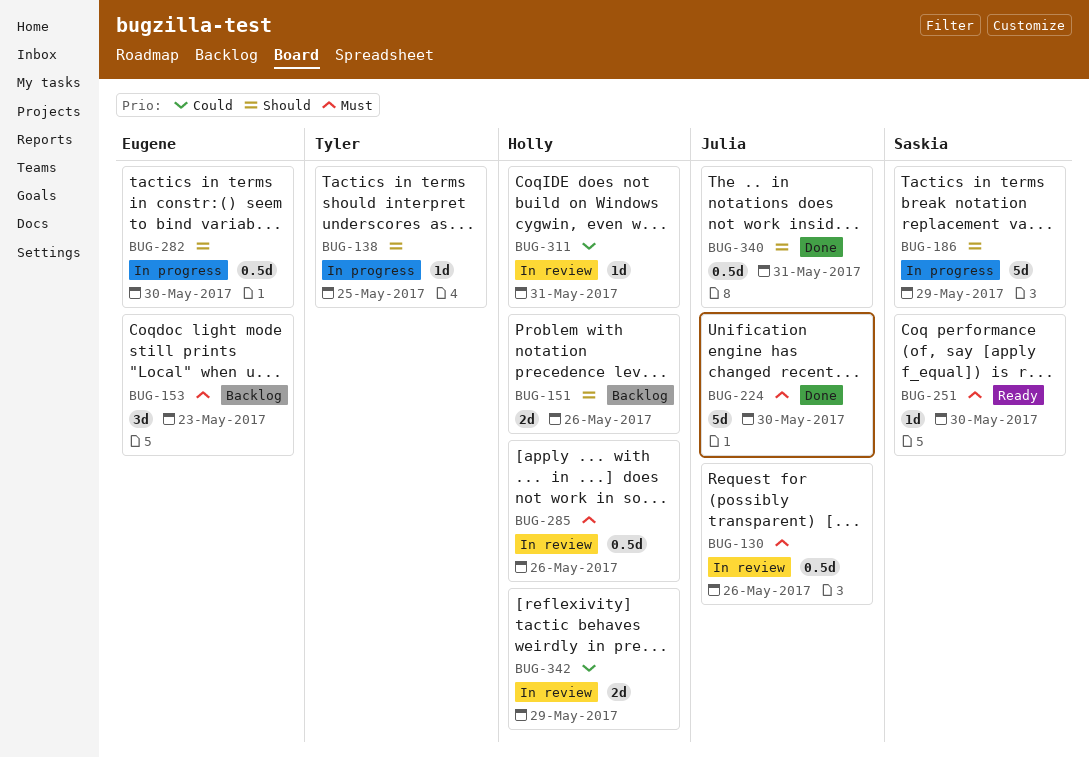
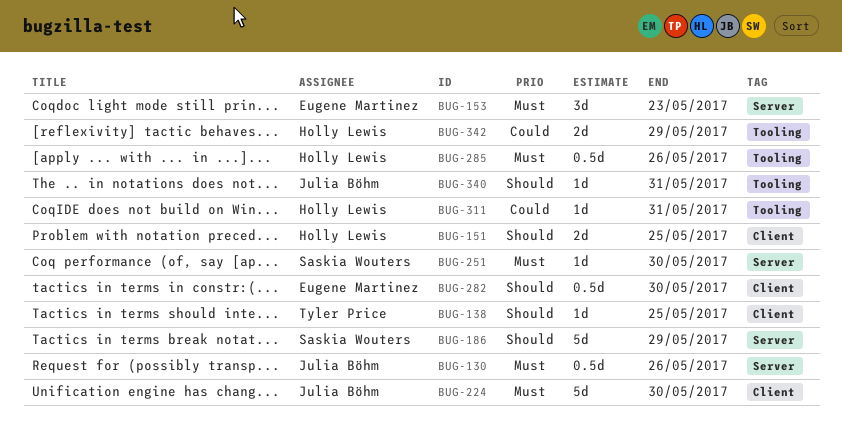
BUG-151, due: May 26 -> May 25
BUG-340, estimate: 0.5d -> 1d

